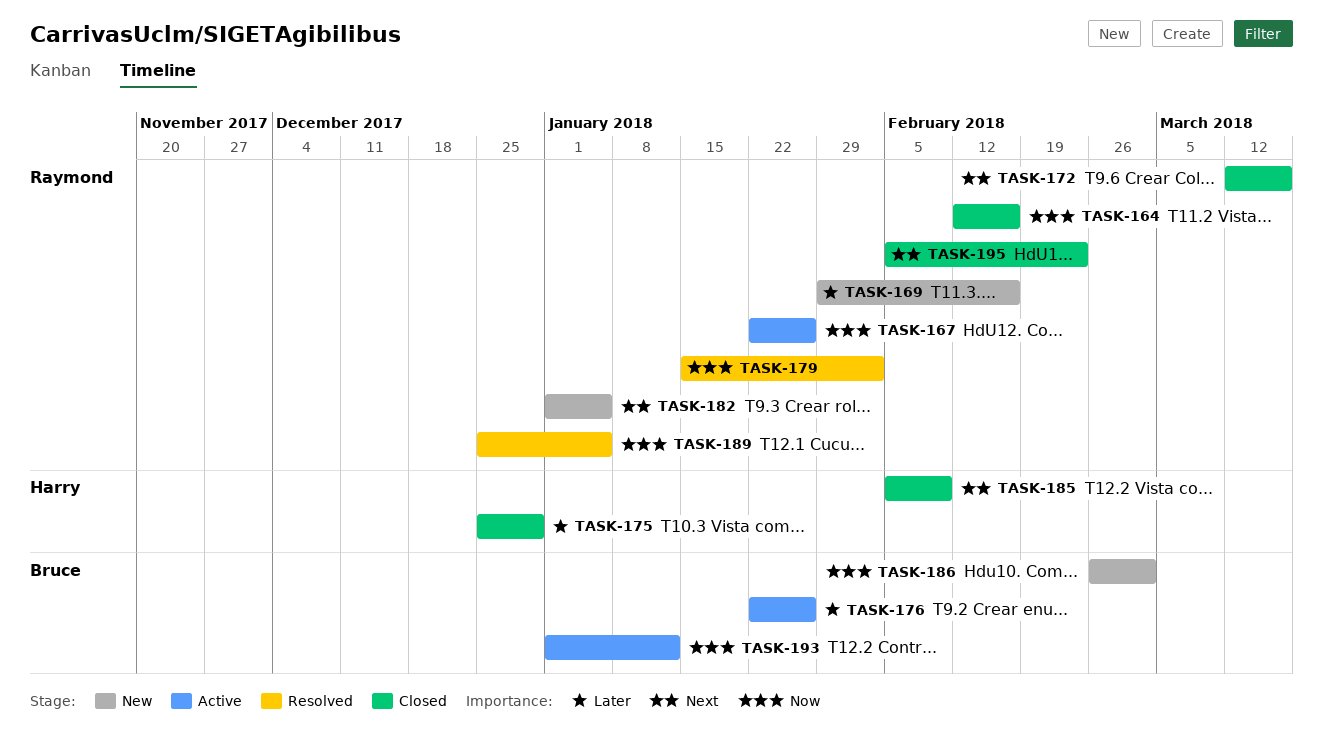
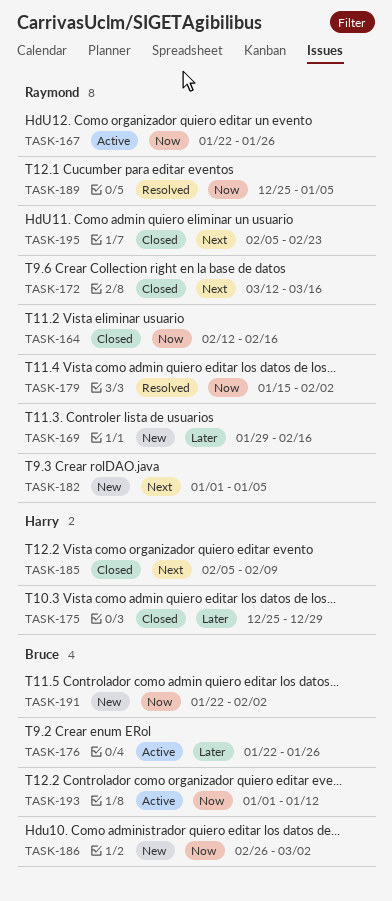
TASK-191: none -> present

